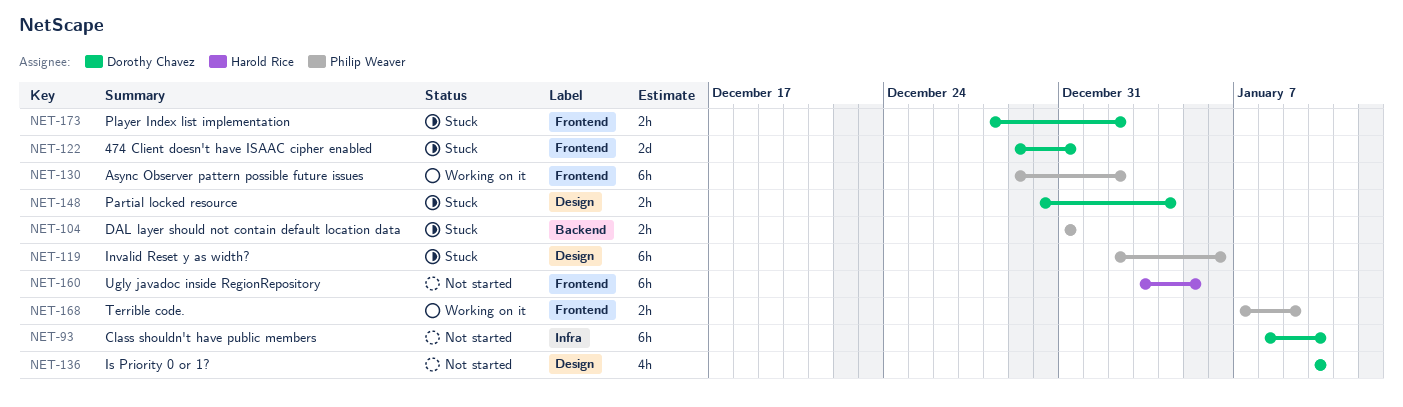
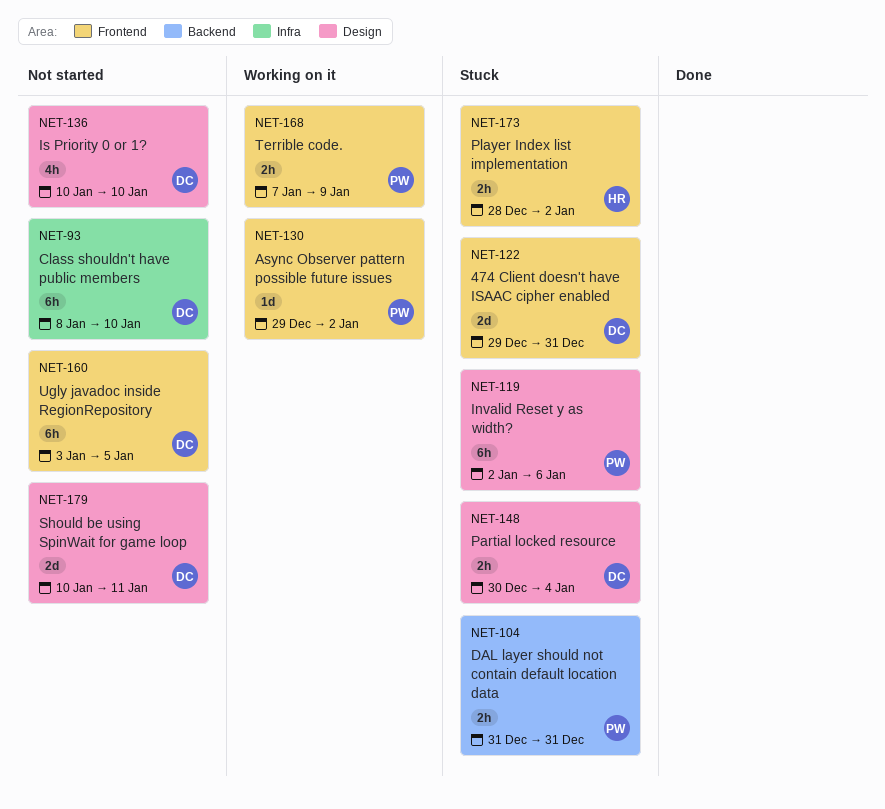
NET-130, estimate: 6h -> 1d
NET-160, owner: Harold Rice -> Dorothy Chavez
NET-173, owner: Dorothy Chavez -> Harold Rice
NET-179: none -> present

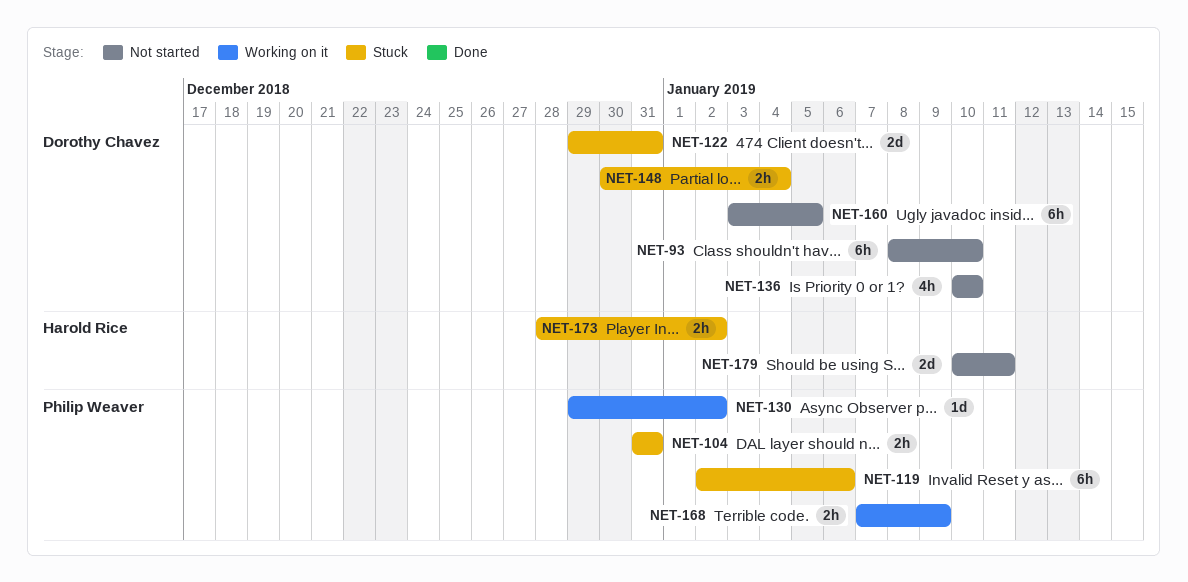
NET-179, owner: Dorothy Chavez -> Harold Rice

